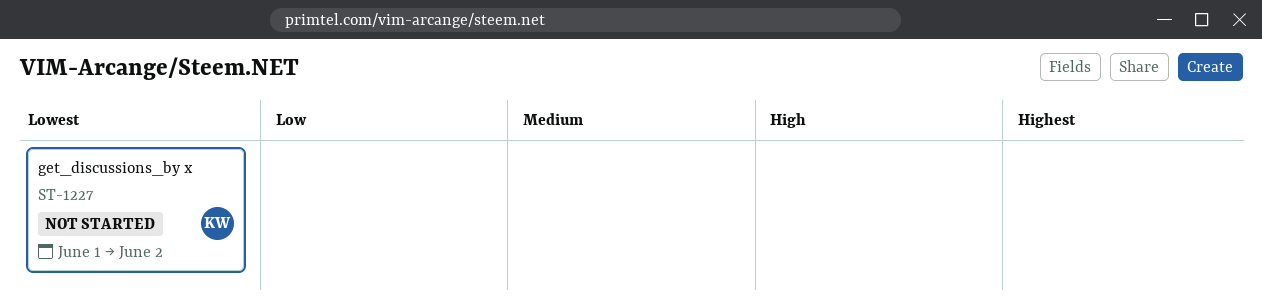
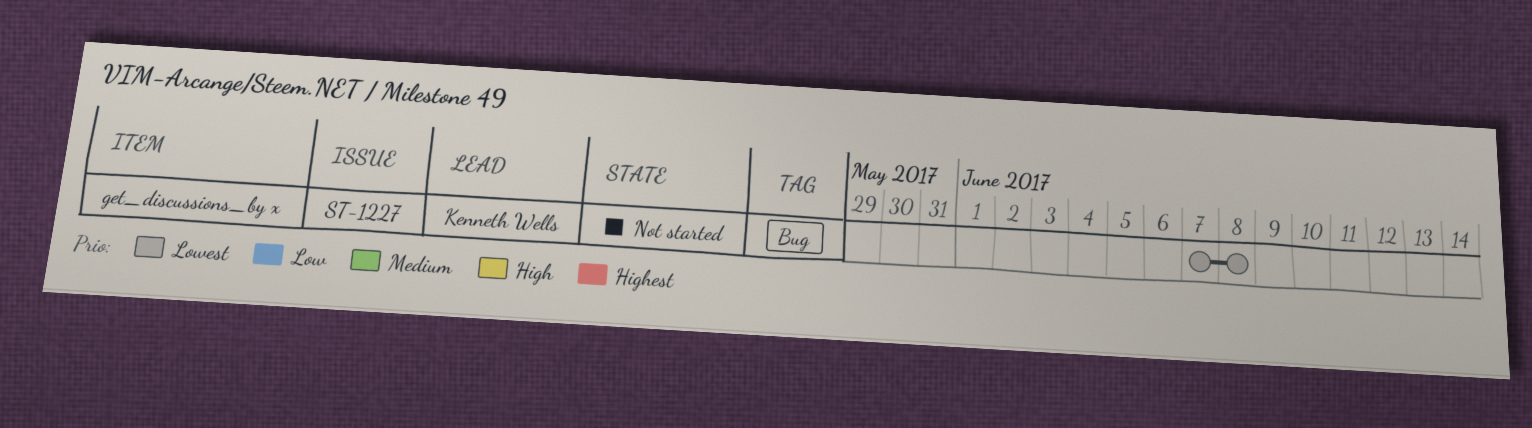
ST-1227, start: Jun 1 -> Jun 7
ST-1227, due: Jun 2 -> Jun 8

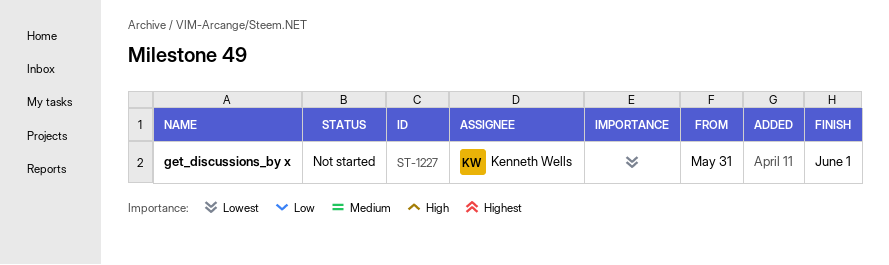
ST-1227, start: Jun 7 -> May 31
ST-1227, due: Jun 8 -> Jun 1

